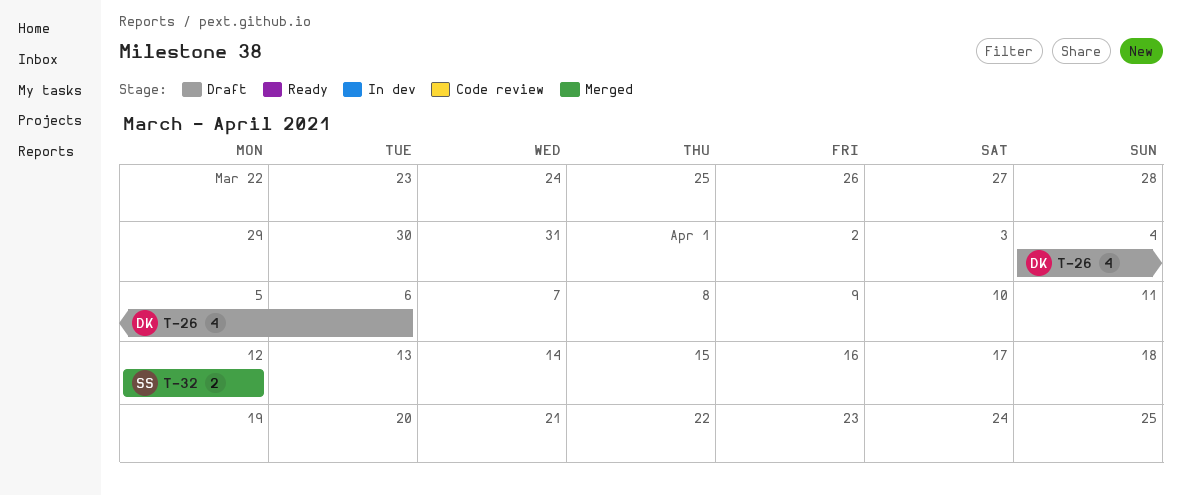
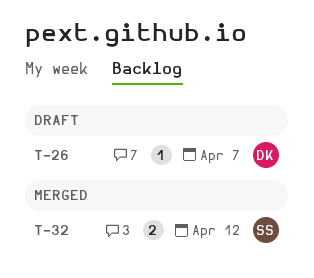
T-26, estimate: 4 -> 1
T-26, due: Apr 6 -> Apr 7

